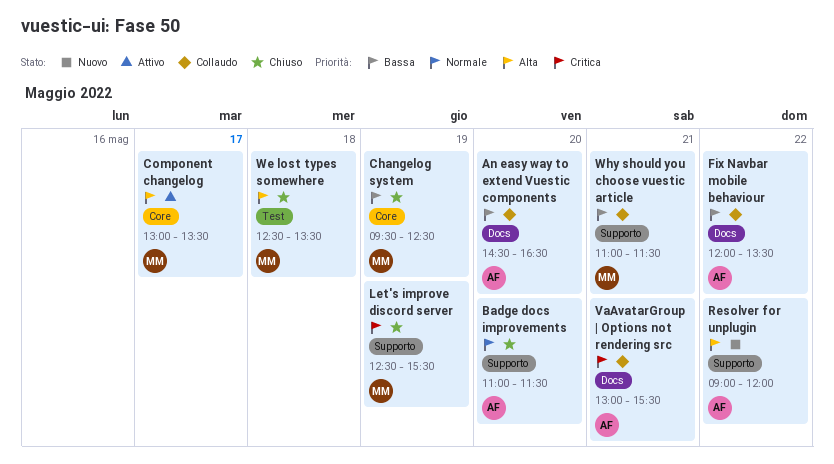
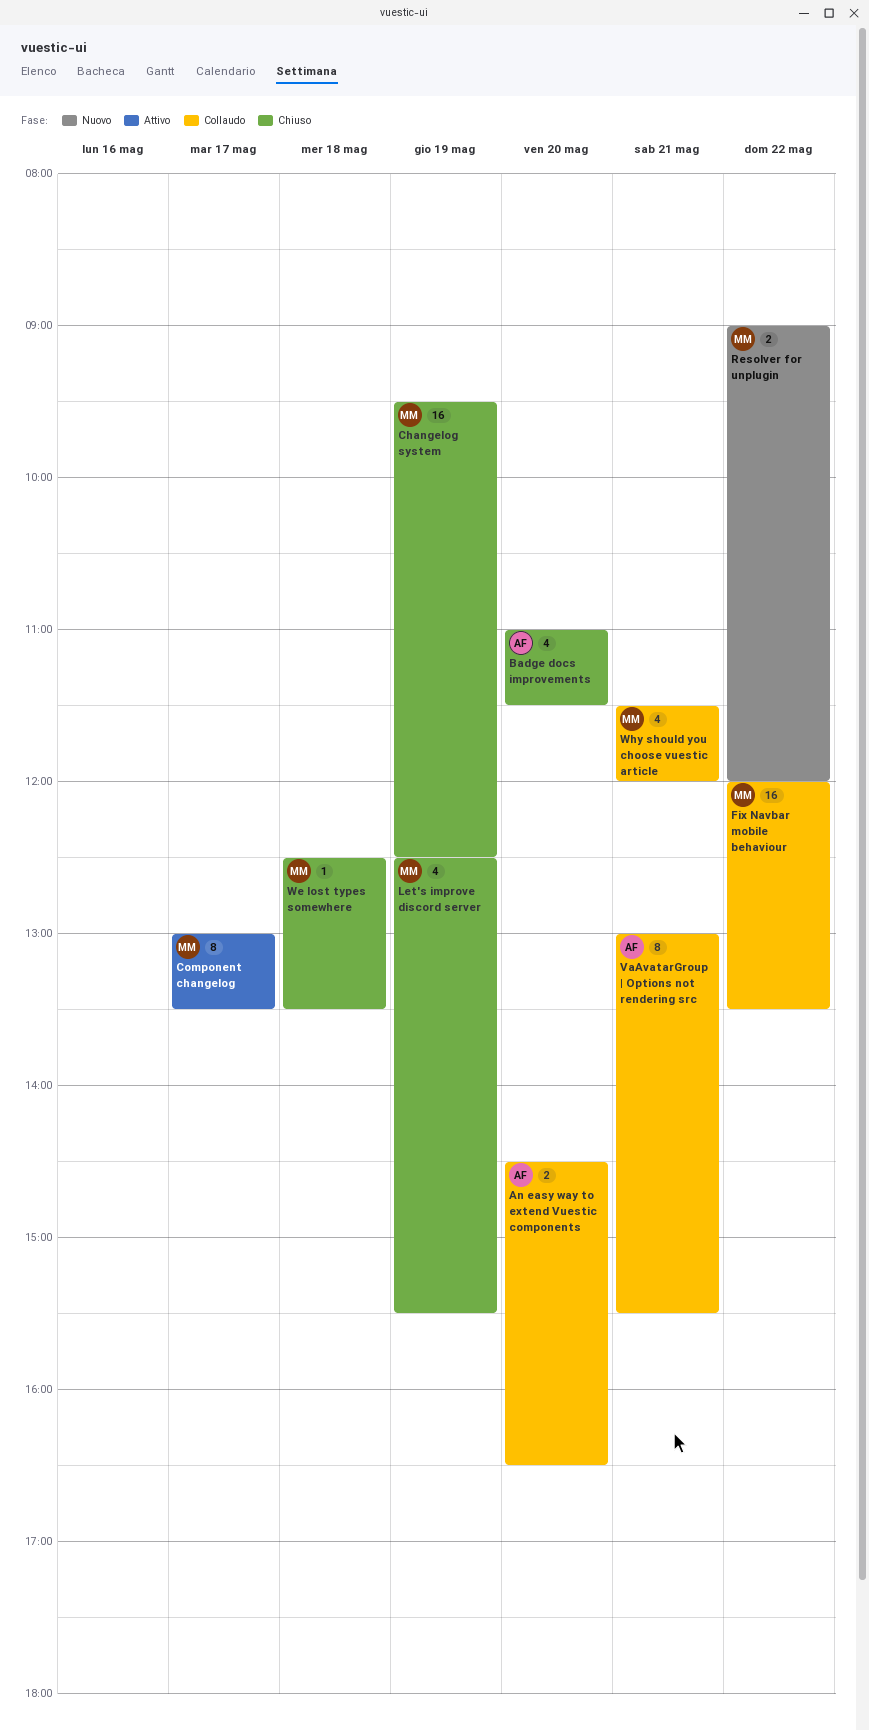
Fix Navbar mobile behaviour, owner: AF -> MM
Resolver for unplugin, owner: AF -> MM
Why should you choose vuestic article, begins: 11:00 -> 11:30
Why should you choose vuestic article, ends: 11:30 -> 12:00

